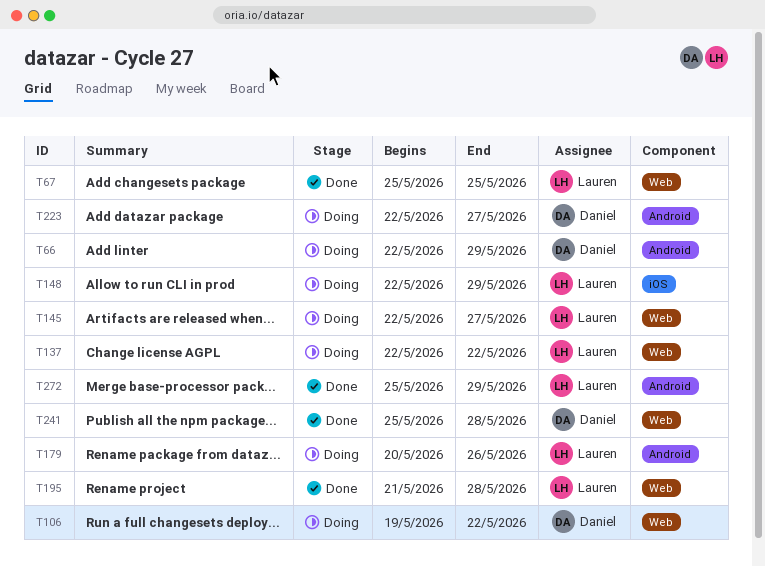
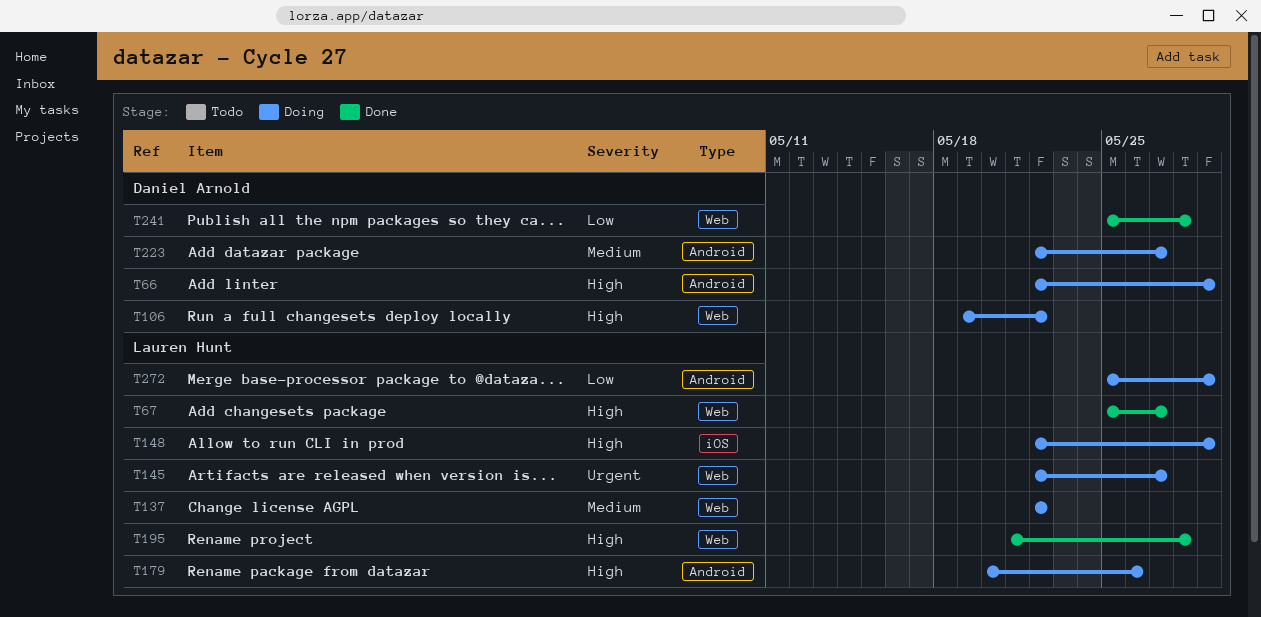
T67, due: May 25 -> May 27
T272, status: Done -> Doing

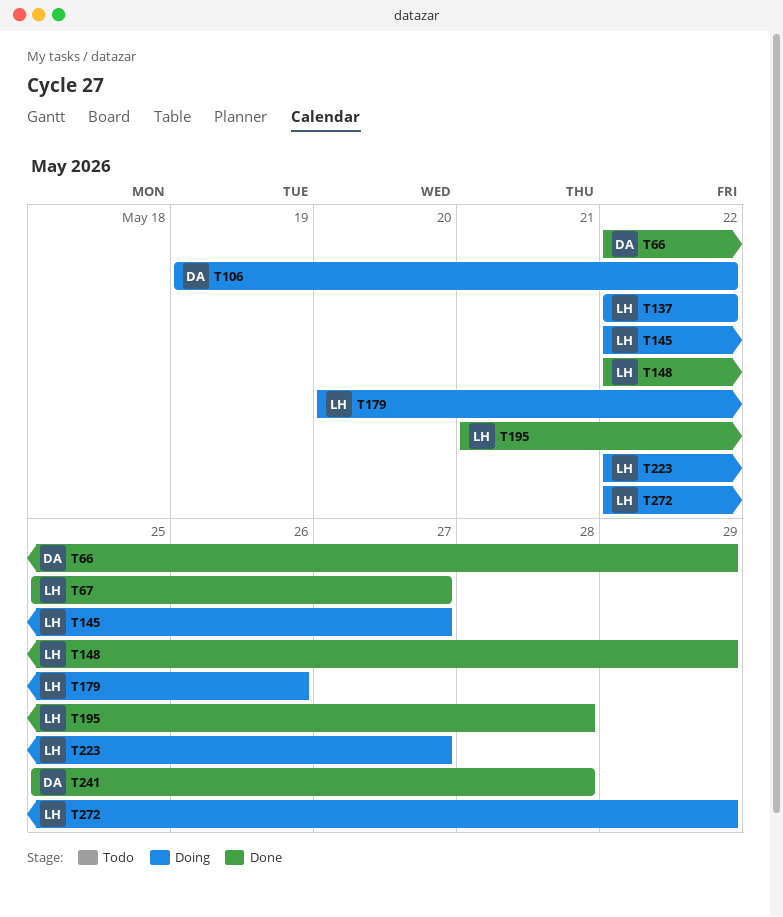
T66, status: Doing -> Done
T148, status: Doing -> Done
T223, owner: Daniel Arnold -> Lauren Hunt
T272, start: May 25 -> May 22

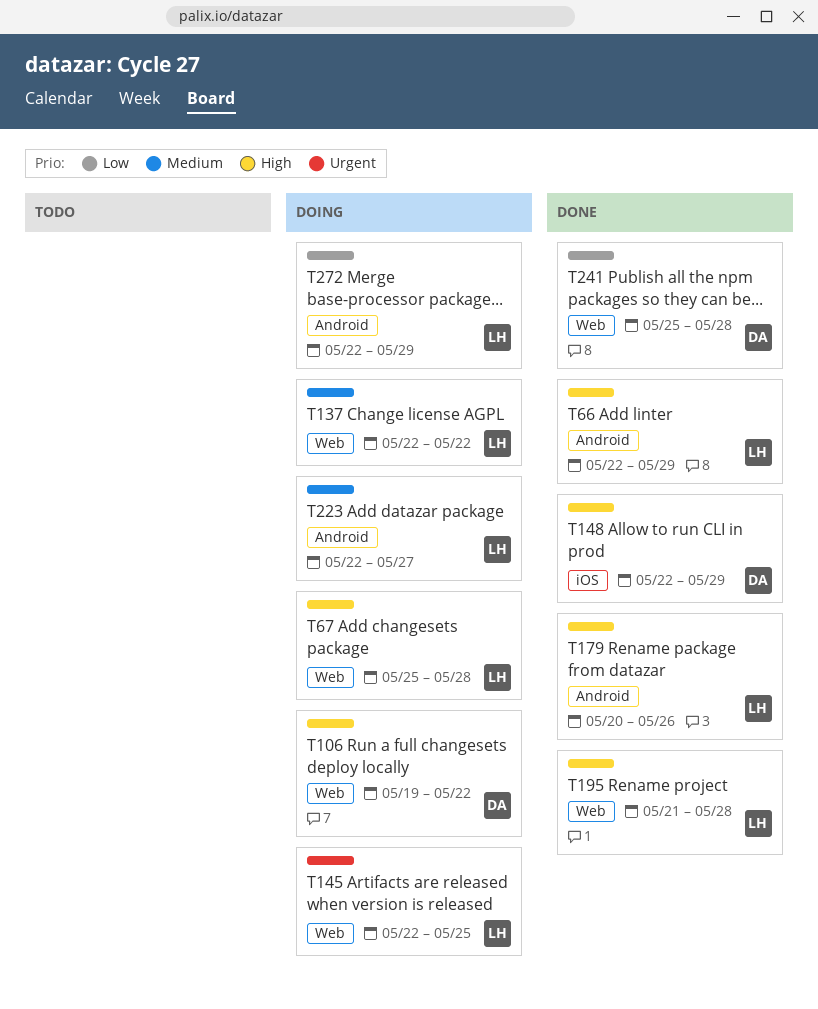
T66, owner: DA -> LH
T67, status: Done -> Doing
T67, due: May 27 -> May 28
T145, due: May 27 -> May 25
T148, owner: LH -> DA
T179, status: Doing -> Done

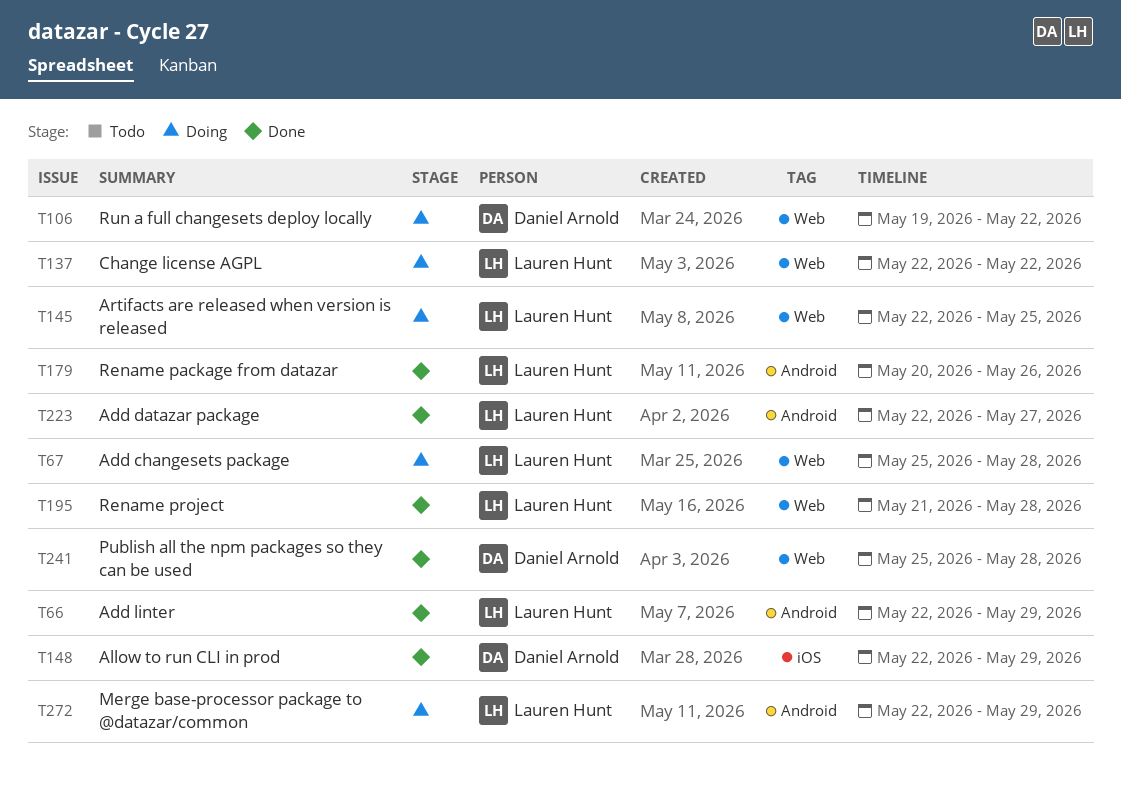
T223, status: Doing -> Done

